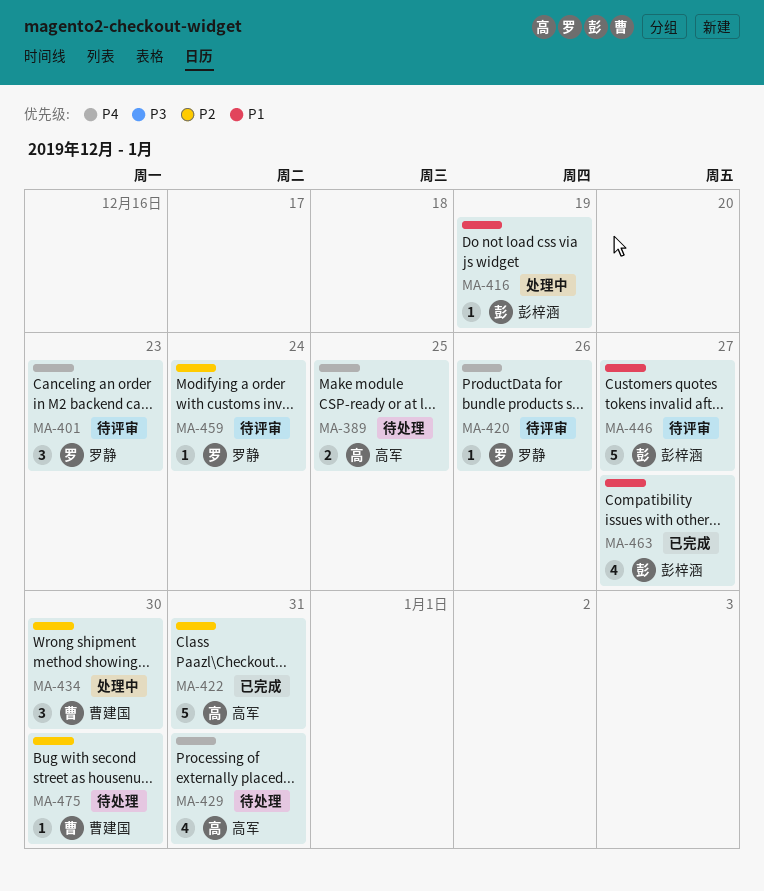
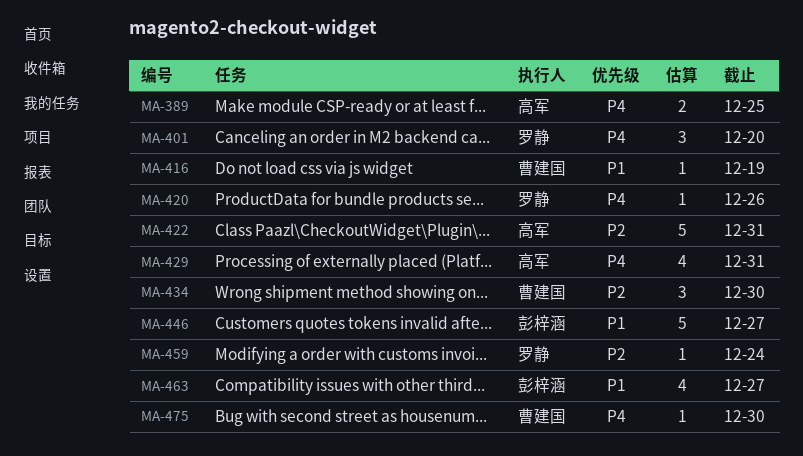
MA-401, due: Dec 23 -> Dec 20
MA-416, owner: 彭梓涵 -> 曹建国
MA-475, priority: P2 -> P4

